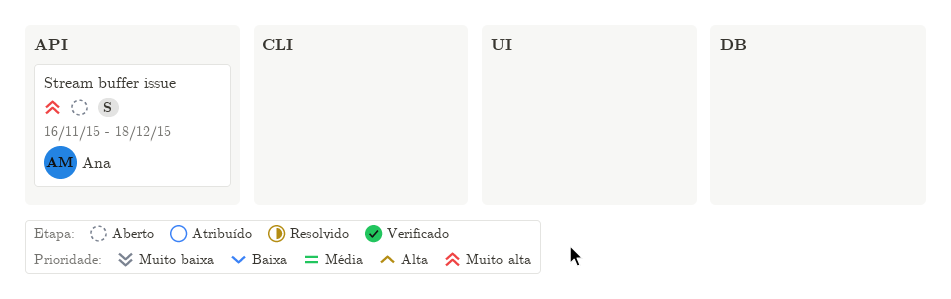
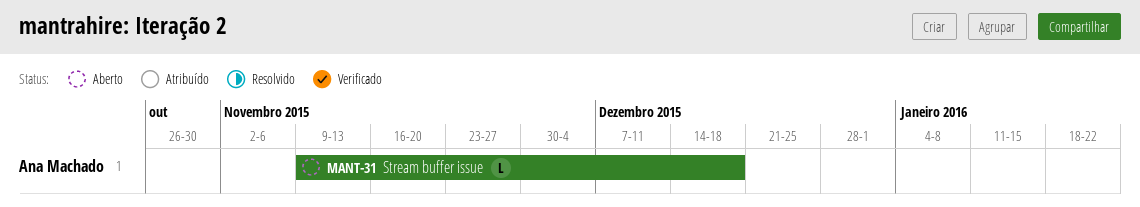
Stream buffer issue, estimate: S -> L
Stream buffer issue, start: Nov 16 -> Nov 9

